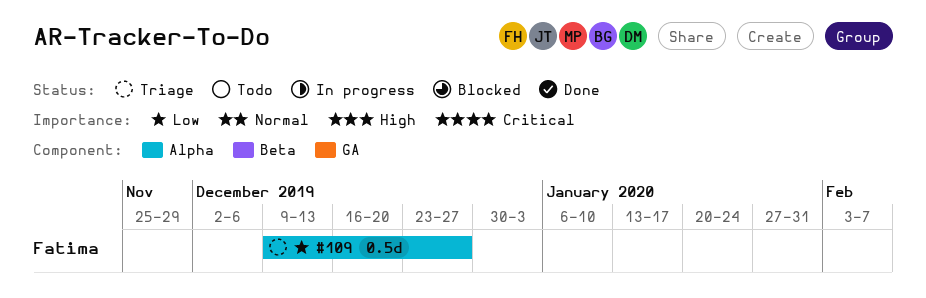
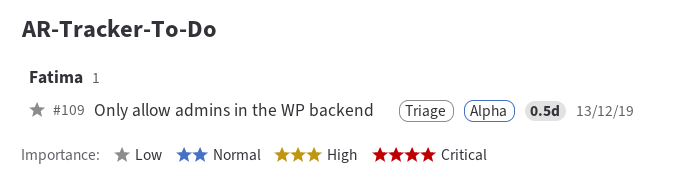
#109, due: Dec 27 -> Dec 13

